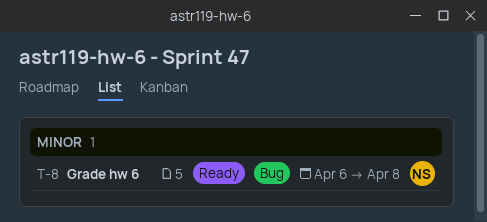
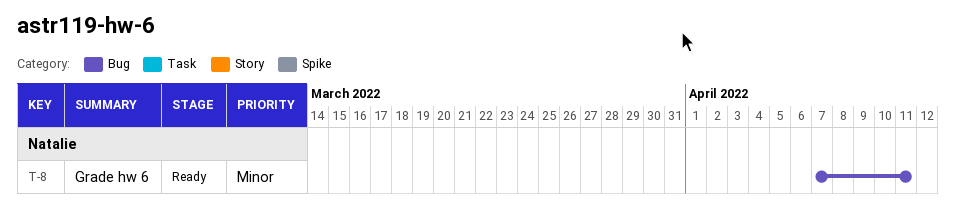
T-8, start: Apr 6 -> Apr 7
T-8, due: Apr 8 -> Apr 11

